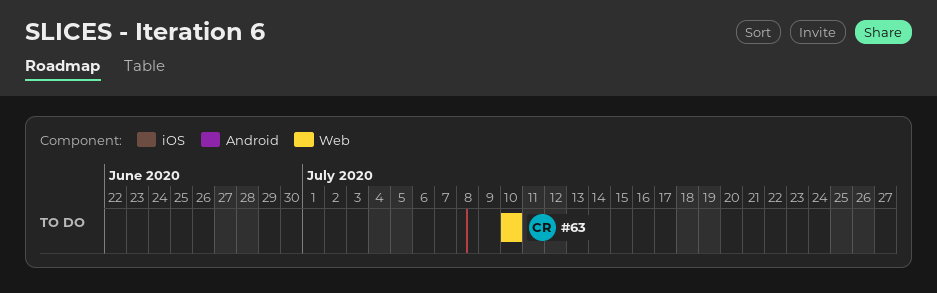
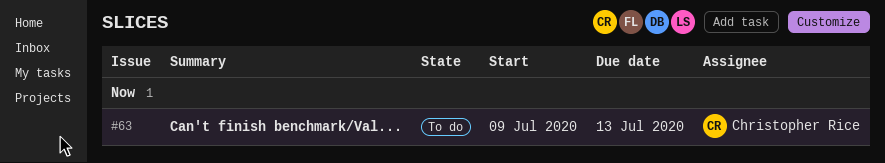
#63, start: Jul 10 -> Jul 9
#63, due: Jul 10 -> Jul 13

